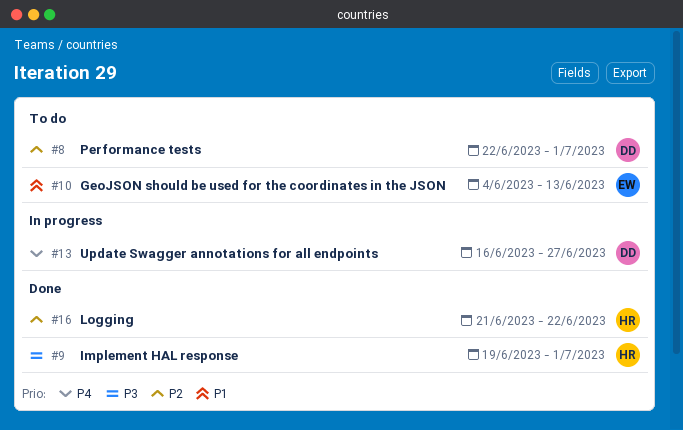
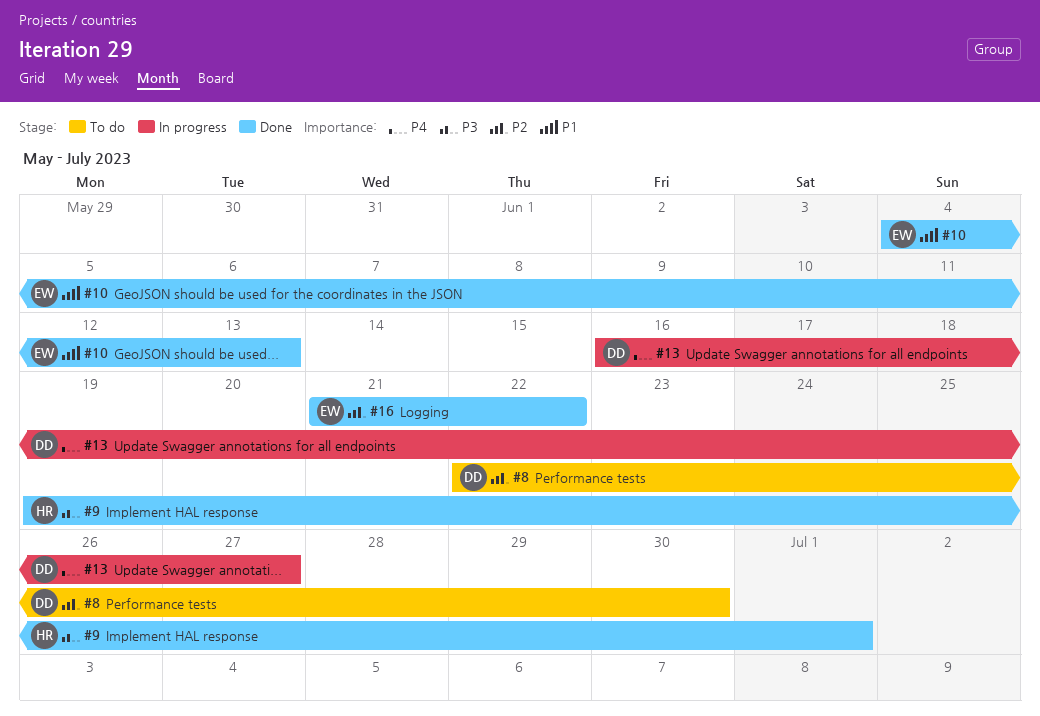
#8, due: Jul 1 -> Jun 30
#10, status: To do -> Done
#16, owner: HR -> EW

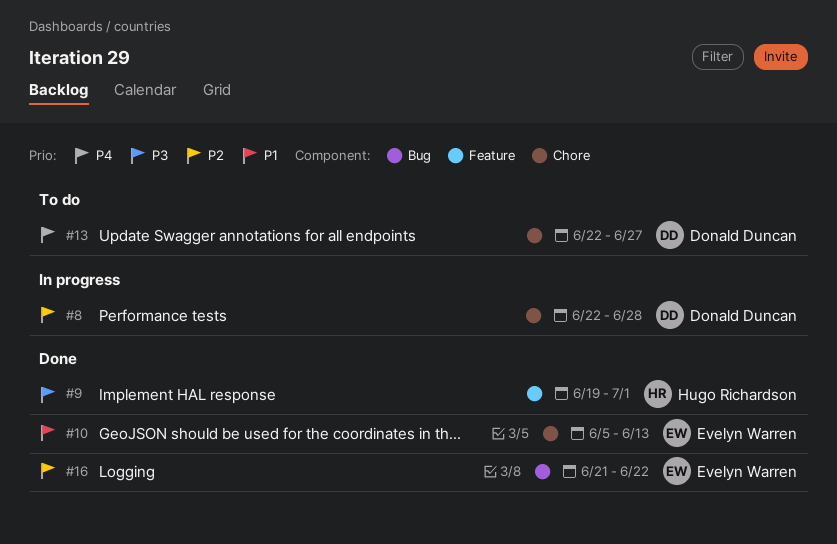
#8, status: To do -> In progress
#8, due: Jun 30 -> Jun 28
#10, start: Jun 4 -> Jun 5
#13, status: In progress -> To do
#13, start: Jun 16 -> Jun 22

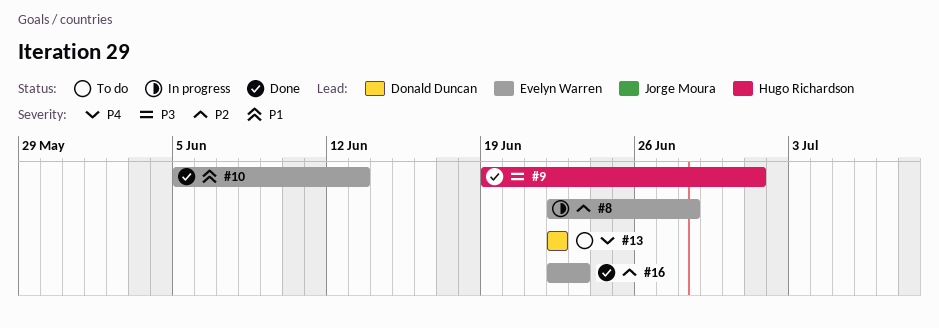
#8, owner: Donald Duncan -> Evelyn Warren
#13, due: Jun 27 -> Jun 22
#16, start: Jun 21 -> Jun 22
#16, due: Jun 22 -> Jun 23

